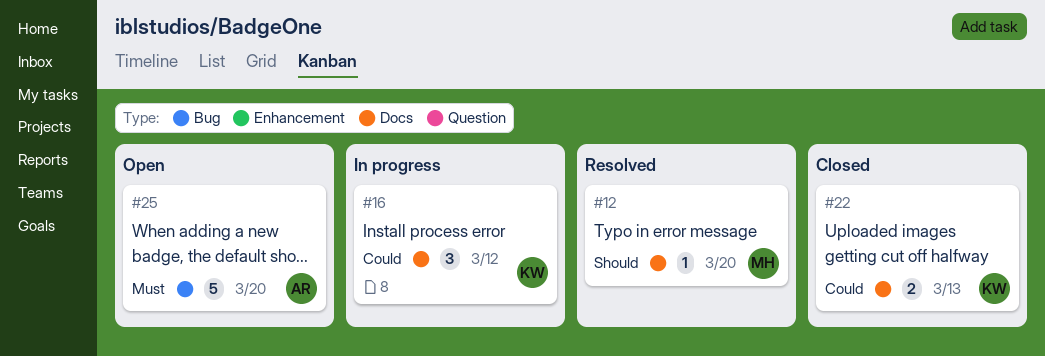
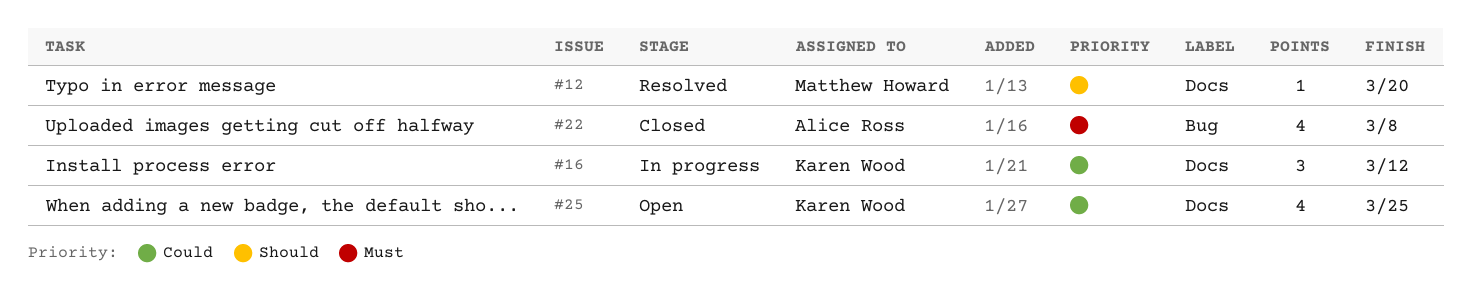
#22, owner: Karen Wood -> Alice Ross
#22, priority: Could -> Must
#22, label: Docs -> Bug
#22, estimate: 2 -> 4
#22, due: Mar 13 -> Mar 8
#25, owner: Alice Ross -> Karen Wood
#25, priority: Must -> Could
#25, label: Bug -> Docs
#25, estimate: 5 -> 4
#25, due: Mar 20 -> Mar 25

